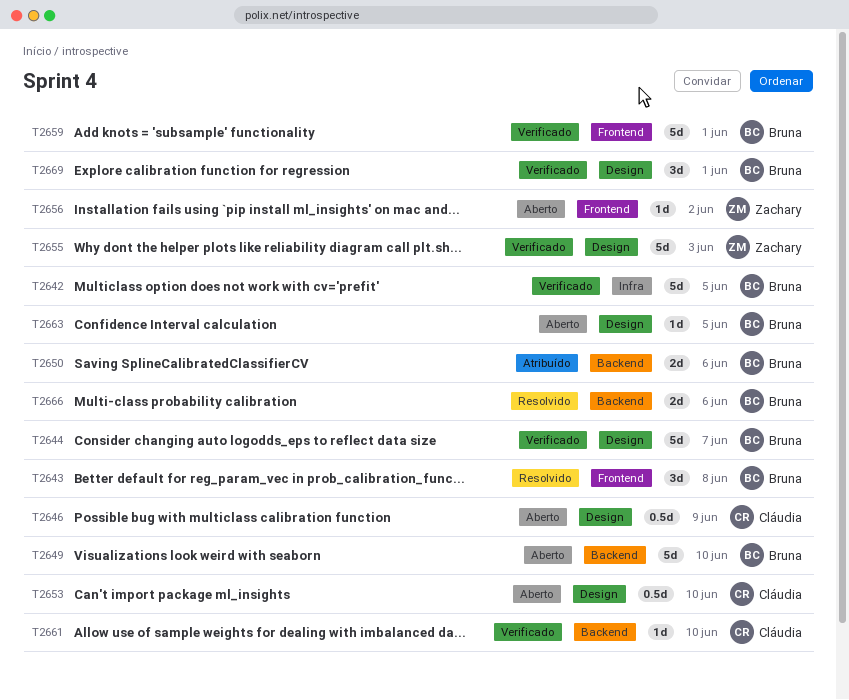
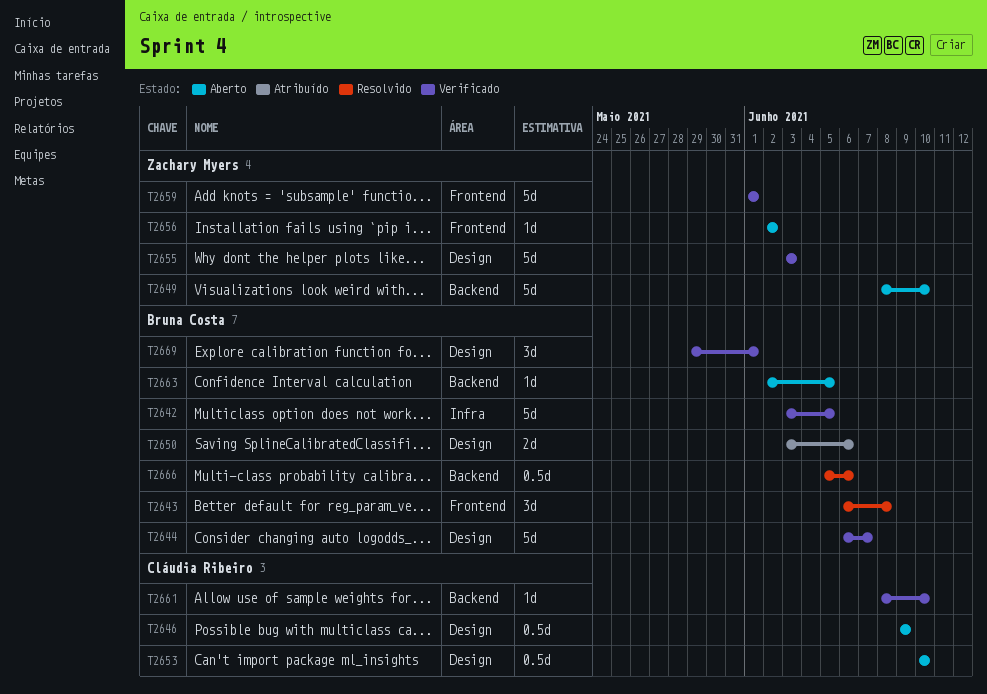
T2649, owner: Bruna Costa -> Zachary Myers
T2650, label: Backend -> Design
T2659, owner: Bruna Costa -> Zachary Myers
T2663, label: Design -> Backend
T2666, estimate: 2d -> 0.5d

